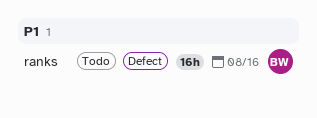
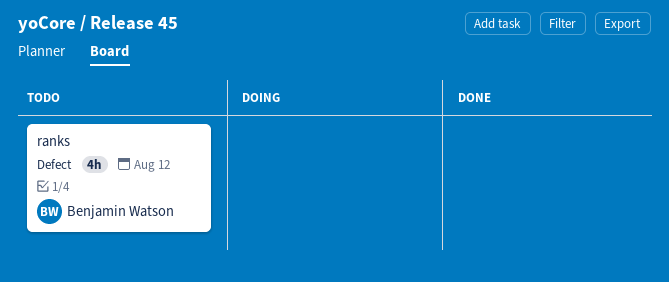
ranks, estimate: 16h -> 4h
ranks, due: Aug 16 -> Aug 12

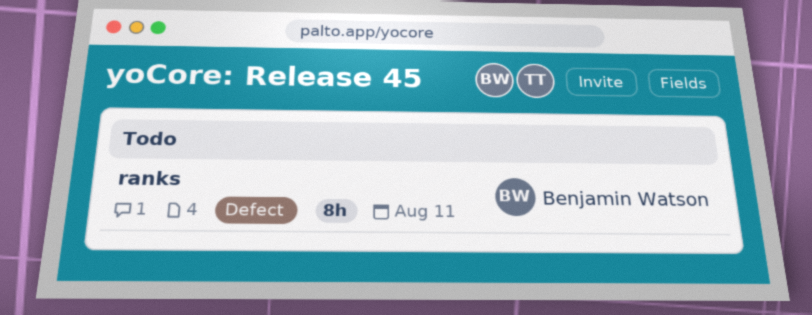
ranks, estimate: 4h -> 8h
ranks, due: Aug 12 -> Aug 11

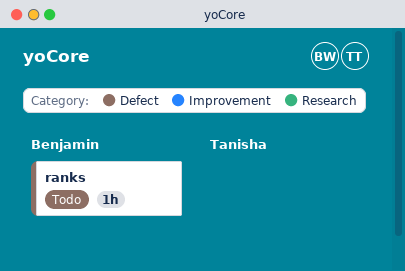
ranks, estimate: 8h -> 1h

